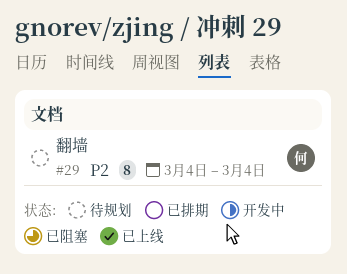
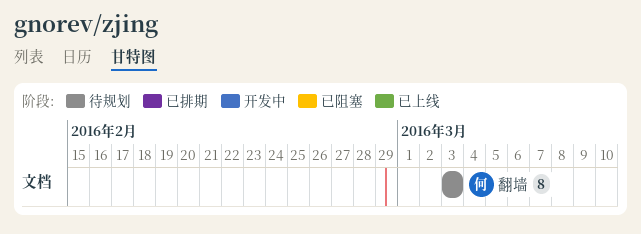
翻墙, start: Mar 4 -> Mar 3
翻墙, due: Mar 4 -> Mar 3

